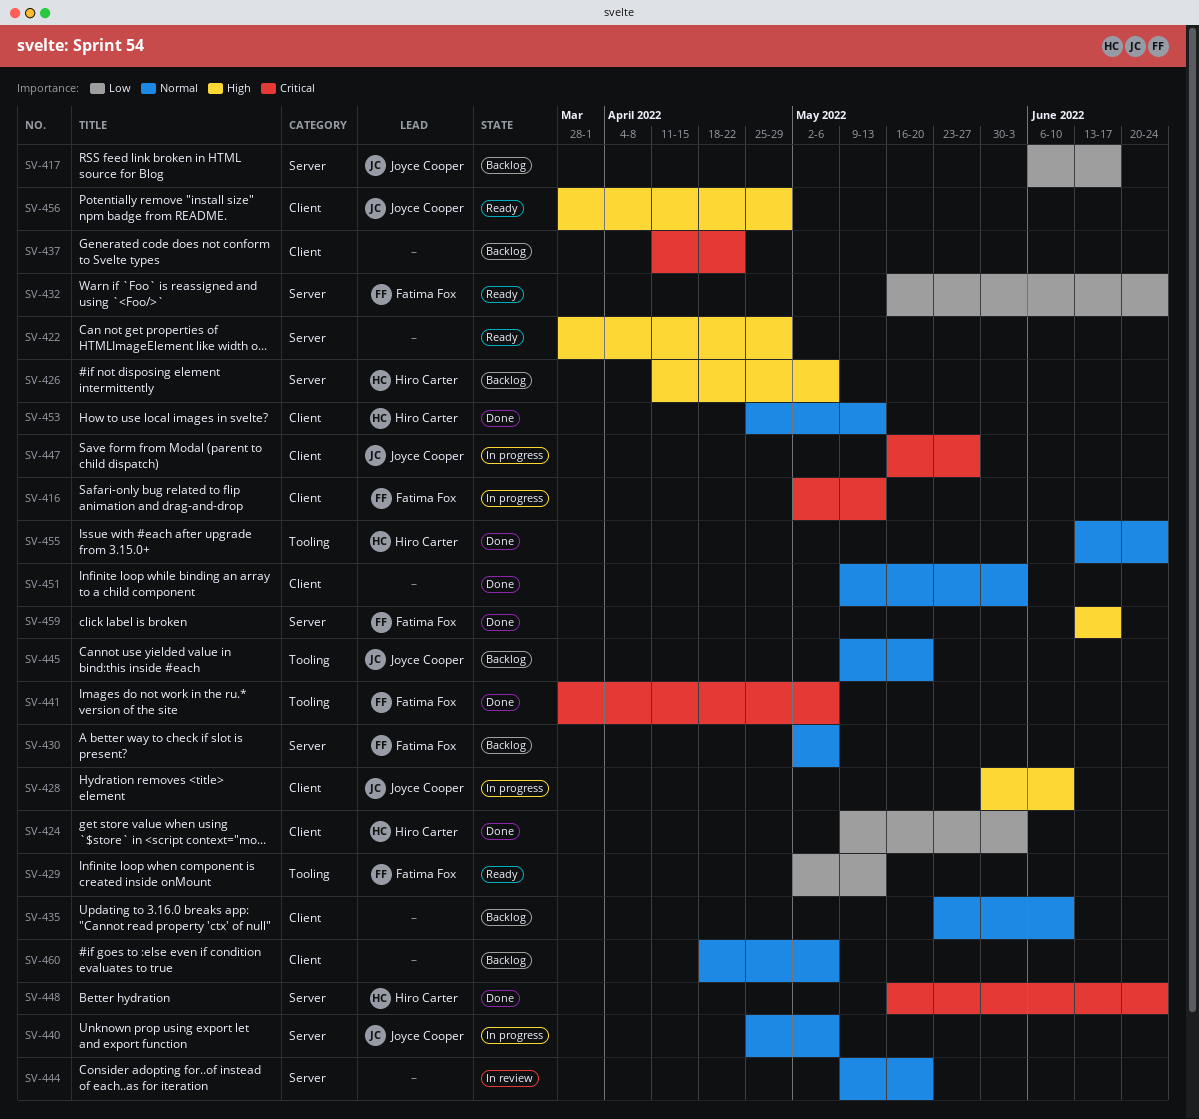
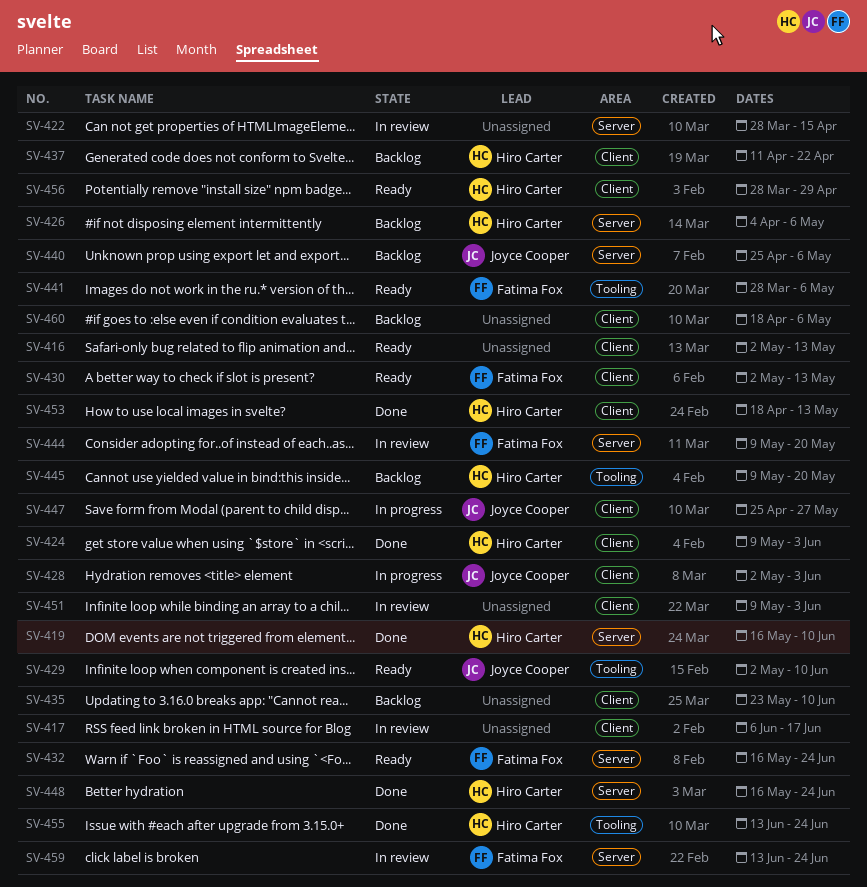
SV-416, status: In progress -> Ready
SV-416, owner: Fatima Fox -> none
SV-417, status: Backlog -> In review
SV-417, owner: Joyce Cooper -> none
SV-417, label: Server -> Client
SV-419: none -> present
SV-422, status: Ready -> In review
SV-422, due: Apr 29 -> Apr 15
SV-426, start: Apr 11 -> Apr 4
SV-428, start: May 30 -> May 2
SV-428, due: Jun 10 -> Jun 3
SV-429, owner: Fatima Fox -> Joyce Cooper
SV-429, due: May 13 -> Jun 10
SV-430, status: Backlog -> Ready
SV-430, label: Server -> Client
SV-430, due: May 6 -> May 13
SV-437, owner: none -> Hiro Carter
SV-440, status: In progress -> Backlog
SV-441, status: Done -> Ready
SV-444, owner: none -> Fatima Fox
SV-445, owner: Joyce Cooper -> Hiro Carter
SV-447, start: May 16 -> Apr 25
SV-451, status: Done -> In review
SV-453, start: Apr 25 -> Apr 18
SV-456, owner: Joyce Cooper -> Hiro Carter
SV-459, status: Done -> In review
SV-459, due: Jun 17 -> Jun 24

